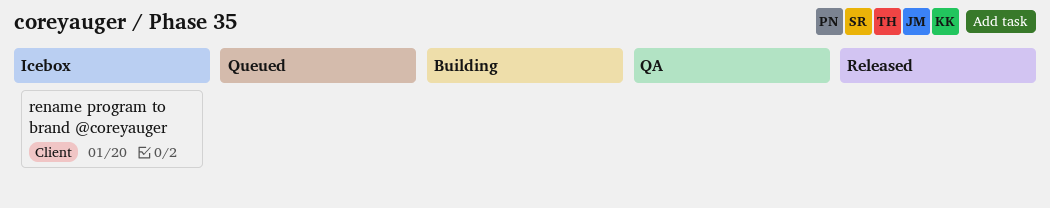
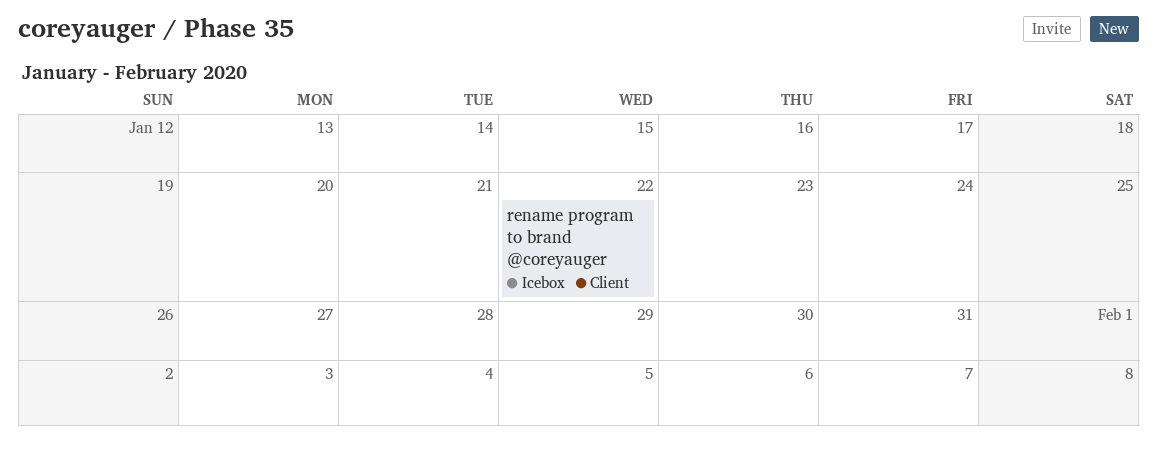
rename program to brand @coreyauger, due: Jan 20 -> Jan 22

